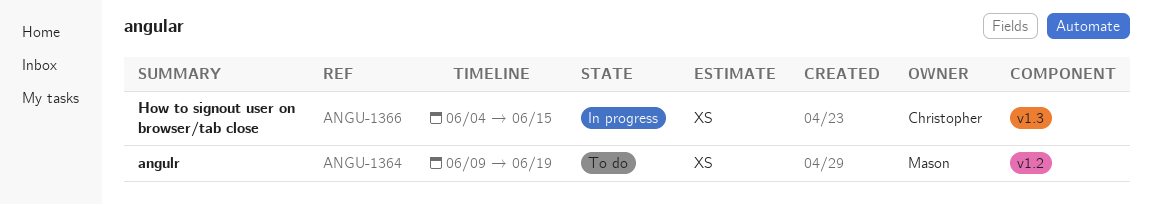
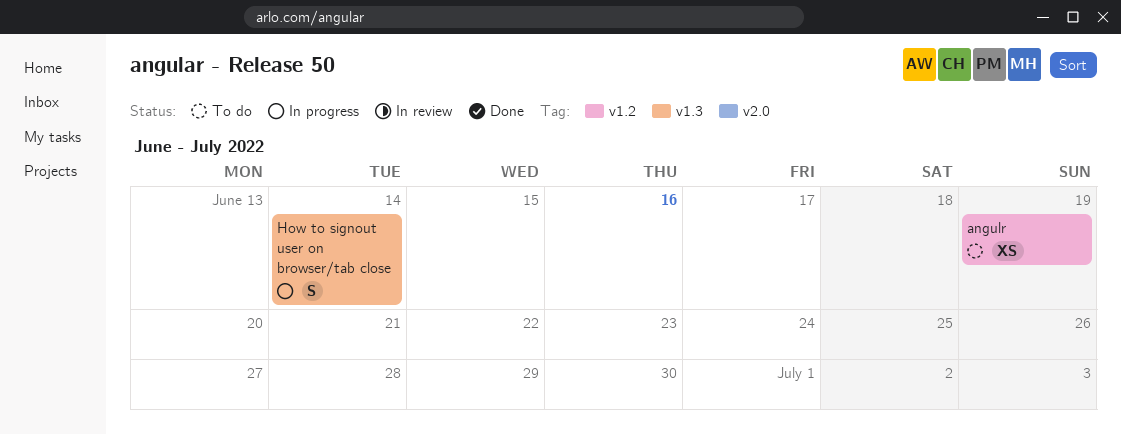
How to signout user on browser/tab close, estimate: XS -> S
How to signout user on browser/tab close, due: Jun 15 -> Jun 14

